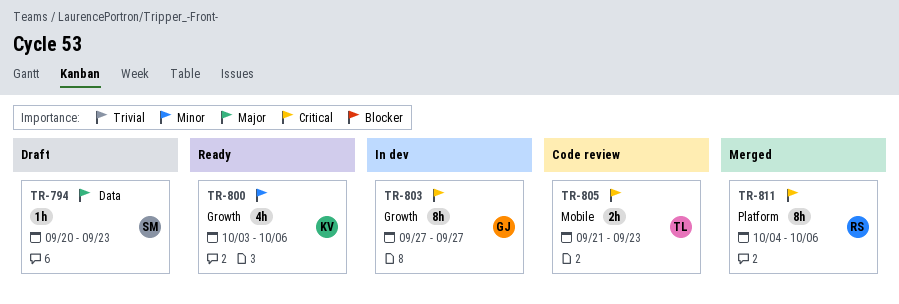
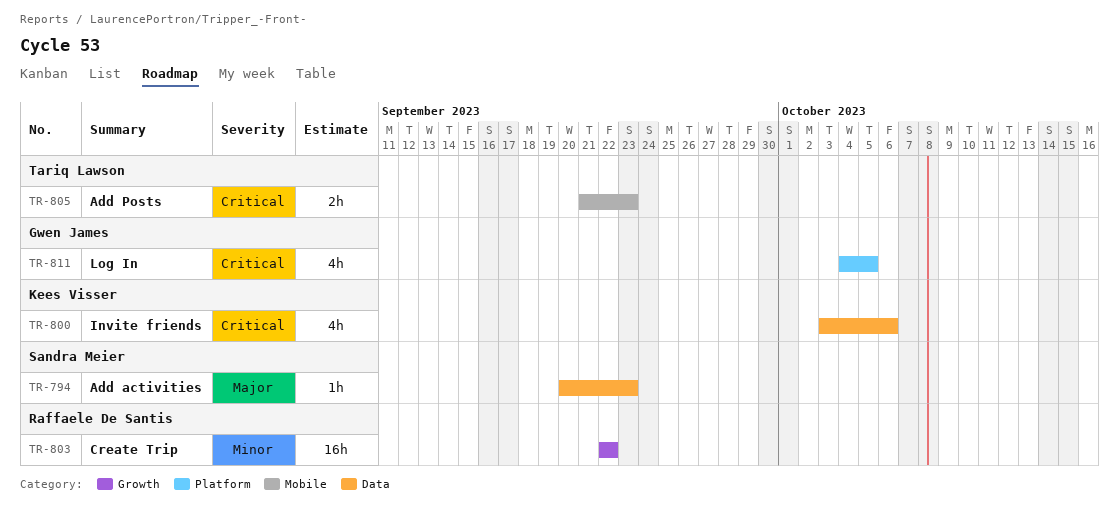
TR-800, priority: Minor -> Critical
TR-800, label: Growth -> Data
TR-803, owner: Gwen James -> Raffaele De Santis
TR-803, priority: Critical -> Minor
TR-803, estimate: 8h -> 16h
TR-803, start: Sep 27 -> Sep 22
TR-803, due: Sep 27 -> Sep 22
TR-811, owner: Raffaele De Santis -> Gwen James
TR-811, estimate: 8h -> 4h
TR-811, due: Oct 6 -> Oct 5

